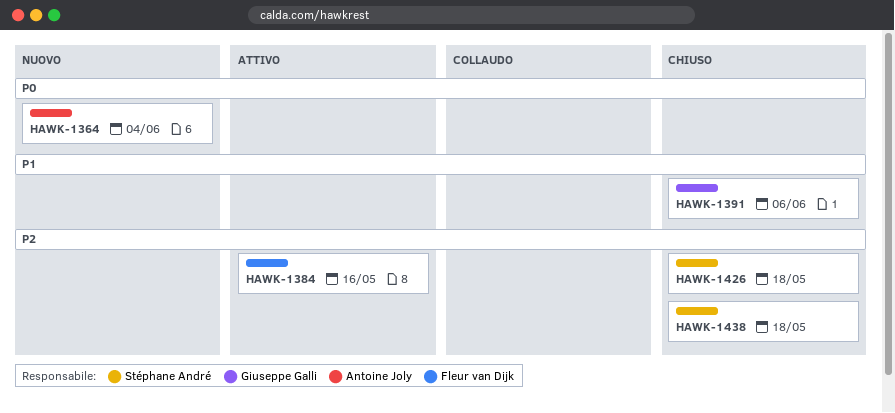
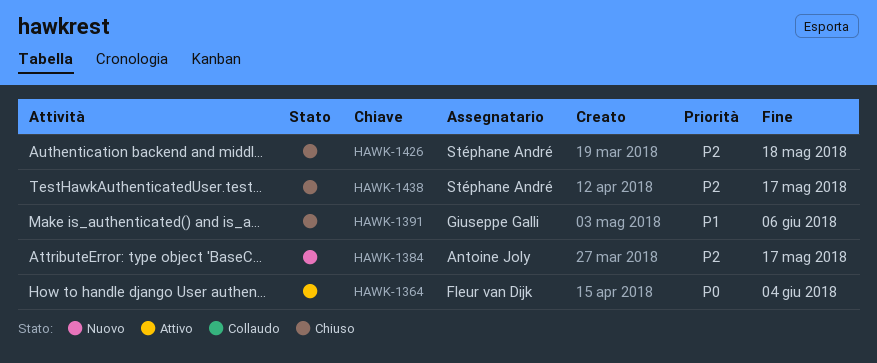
HAWK-1364, status: Nuovo -> Attivo
HAWK-1364, owner: Antoine Joly -> Fleur van Dijk
HAWK-1384, status: Attivo -> Nuovo
HAWK-1384, owner: Fleur van Dijk -> Antoine Joly
HAWK-1384, due: May 16 -> May 17
HAWK-1438, due: May 18 -> May 17

